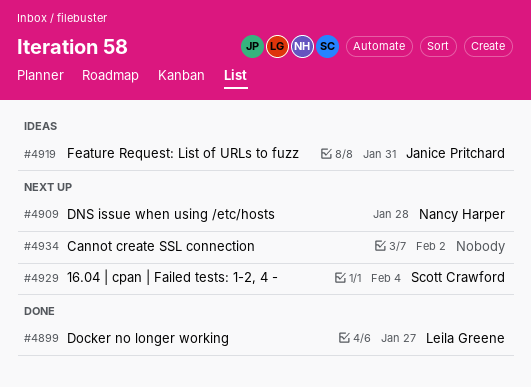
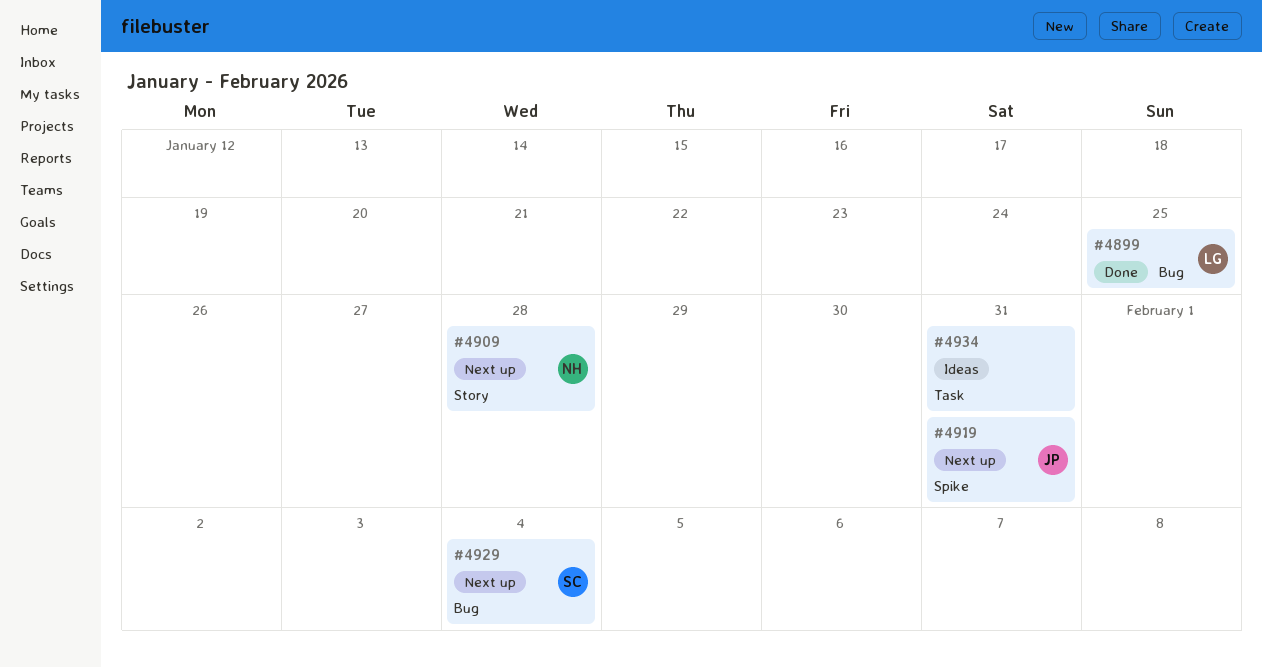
#4899, due: Jan 27 -> Jan 25
#4919, status: Ideas -> Next up
#4934, status: Next up -> Ideas
#4934, due: Feb 2 -> Jan 31

